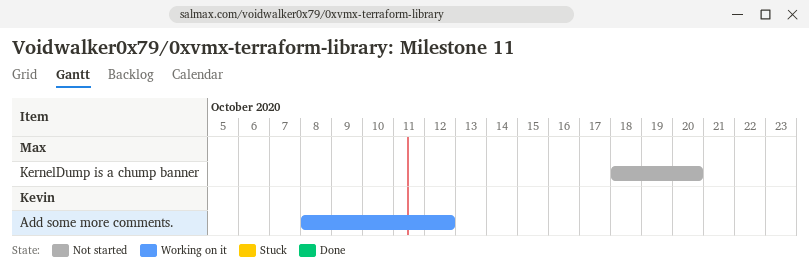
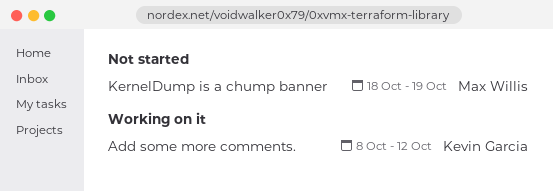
KernelDump is a chump banner, due: Oct 20 -> Oct 19

